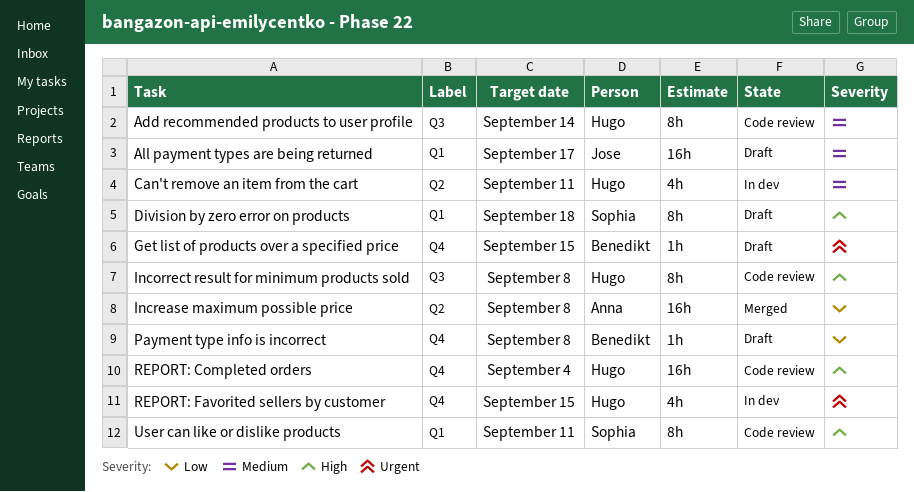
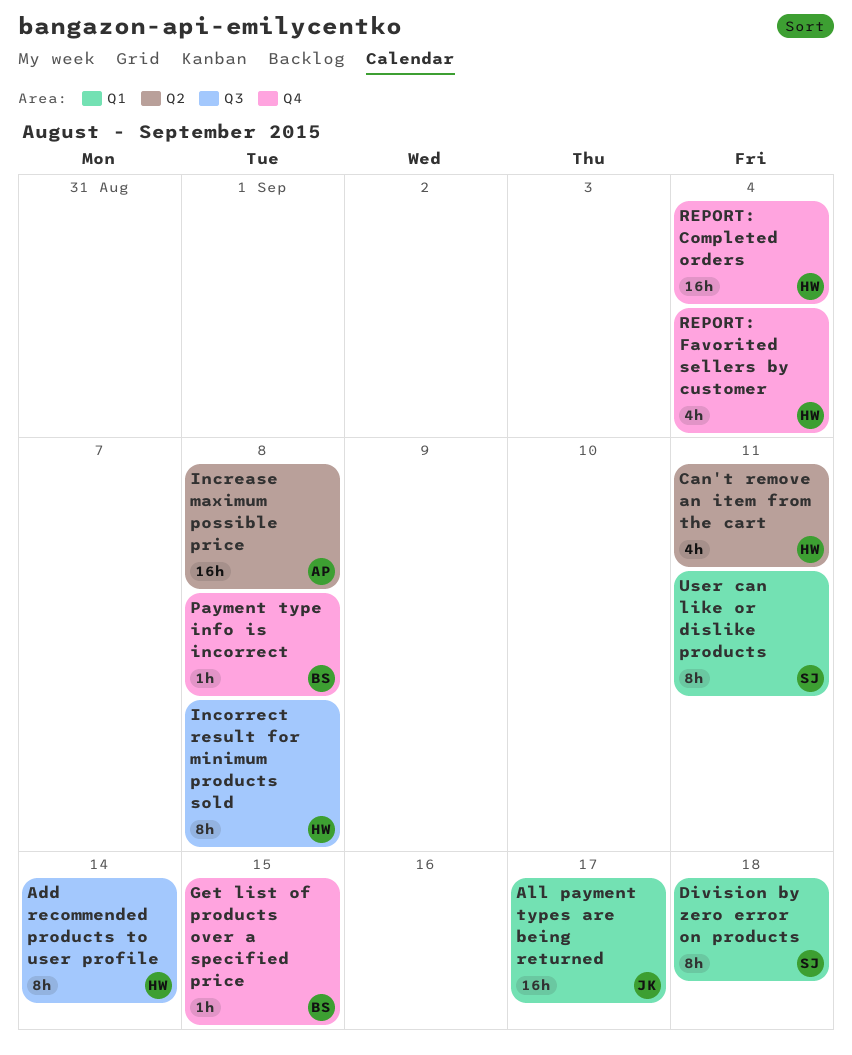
REPORT: Favorited sellers by customer, due: Sep 15 -> Sep 4

